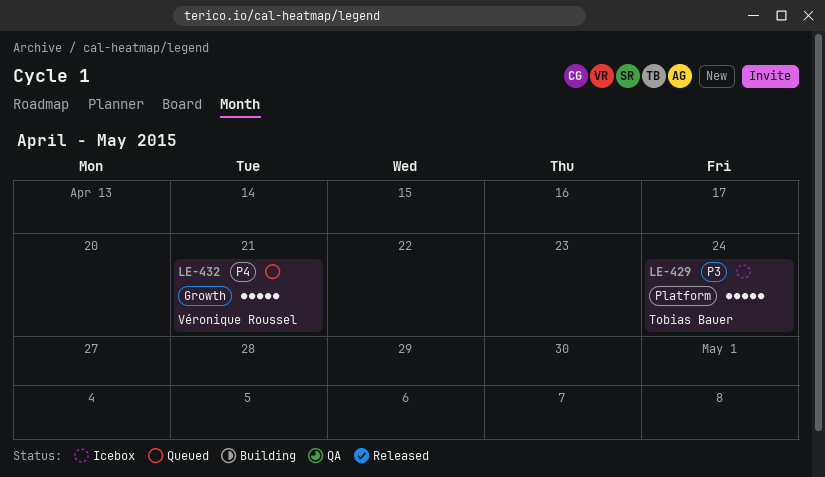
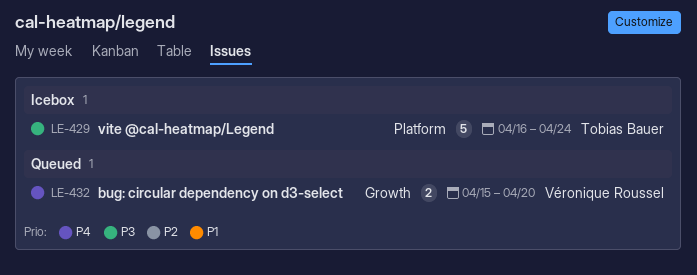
LE-432, estimate: 5 -> 2
LE-432, due: Apr 21 -> Apr 20

